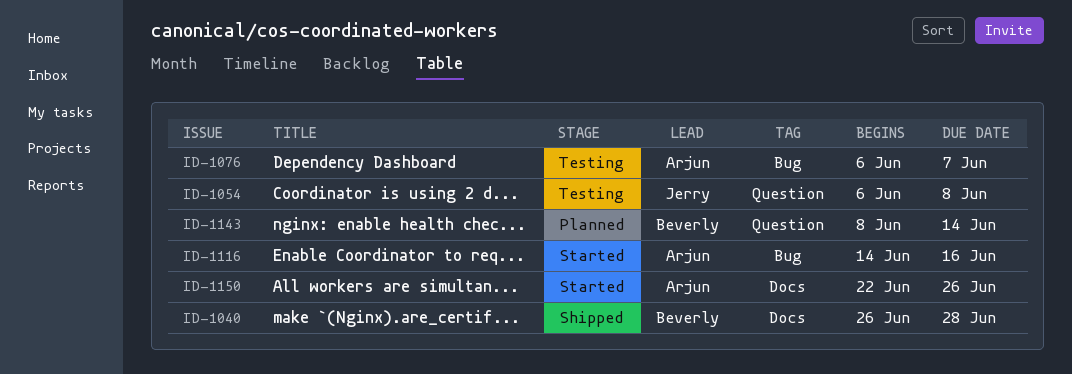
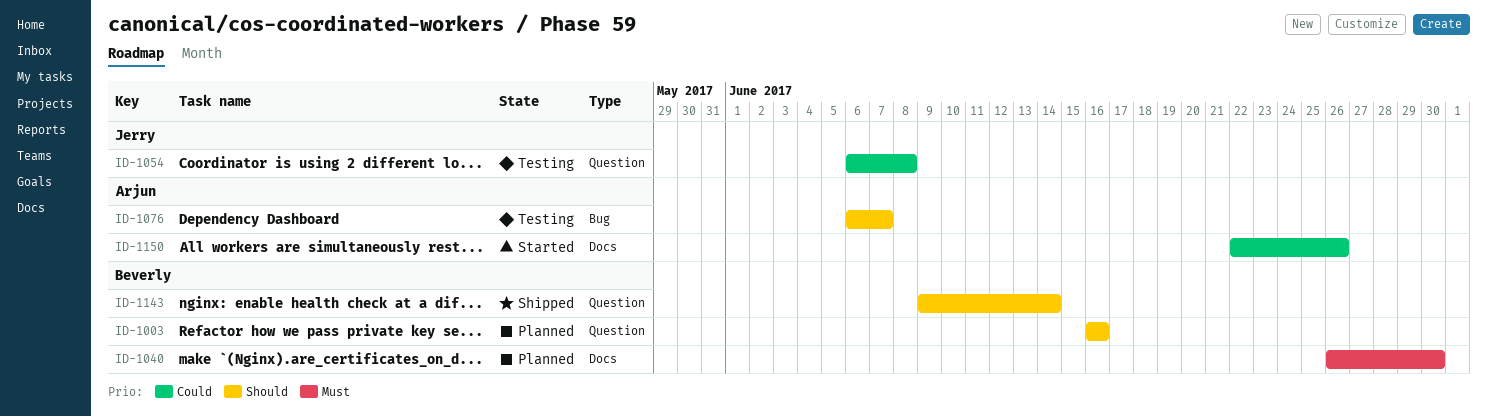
ID-1003: none -> present
ID-1040, status: Shipped -> Planned
ID-1040, due: Jun 28 -> Jun 30
ID-1116: present -> none
ID-1143, status: Planned -> Shipped
ID-1143, start: Jun 8 -> Jun 9

